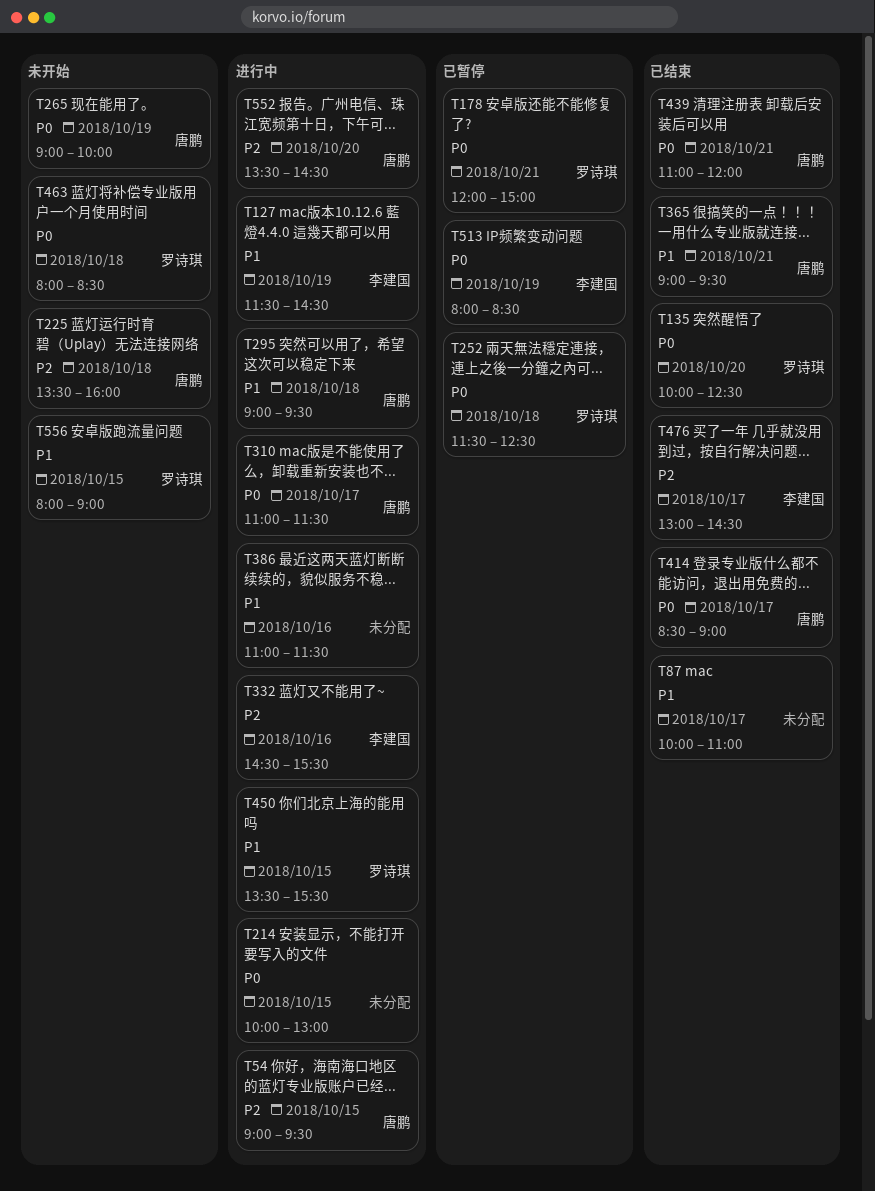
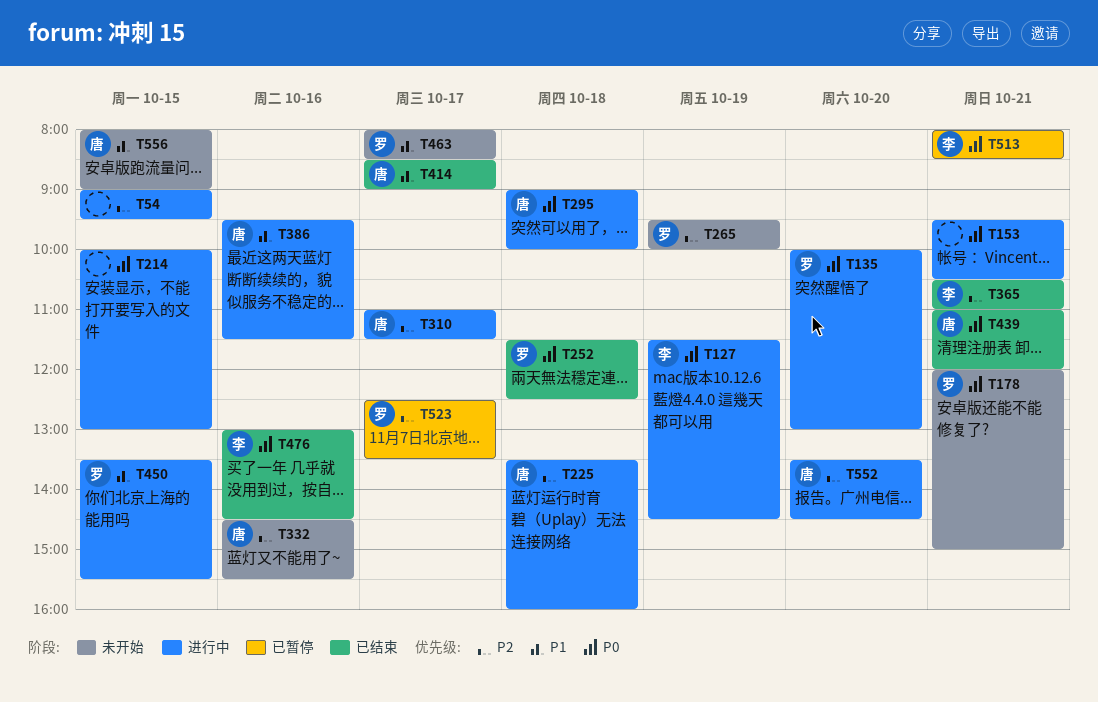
T54, owner: 唐鹏 -> none
T87: present -> none
T127, priority: P1 -> P0
T135, status: 已结束 -> 进行中
T135, ends: 12:30 -> 13:00
T153: none -> present
T178, status: 已暂停 -> 未开始
T225, status: 未开始 -> 进行中
T252, status: 已暂停 -> 已结束
T265, owner: 唐鹏 -> 罗诗琪
T265, priority: P0 -> P2
T265, begins: 09:00 -> 09:30
T295, priority: P1 -> P0
T295, ends: 09:30 -> 10:00
T310, priority: P0 -> P2
T332, status: 进行中 -> 未开始
T332, owner: 李建国 -> 唐鹏
T365, owner: 唐鹏 -> 李建国
T365, priority: P1 -> P2
T365, begins: 09:00 -> 10:30
T365, ends: 09:30 -> 11:00
T386, owner: none -> 唐鹏
T386, begins: 11:00 -> 09:30
T414, priority: P0 -> P1
T463, priority: P0 -> P1
T463, day: Oct 18 -> Oct 17
T476, priority: P2 -> P0
T476, day: Oct 17 -> Oct 16
T513, day: Oct 19 -> Oct 21
T523: none -> present
T556, owner: 罗诗琪 -> 唐鹏

